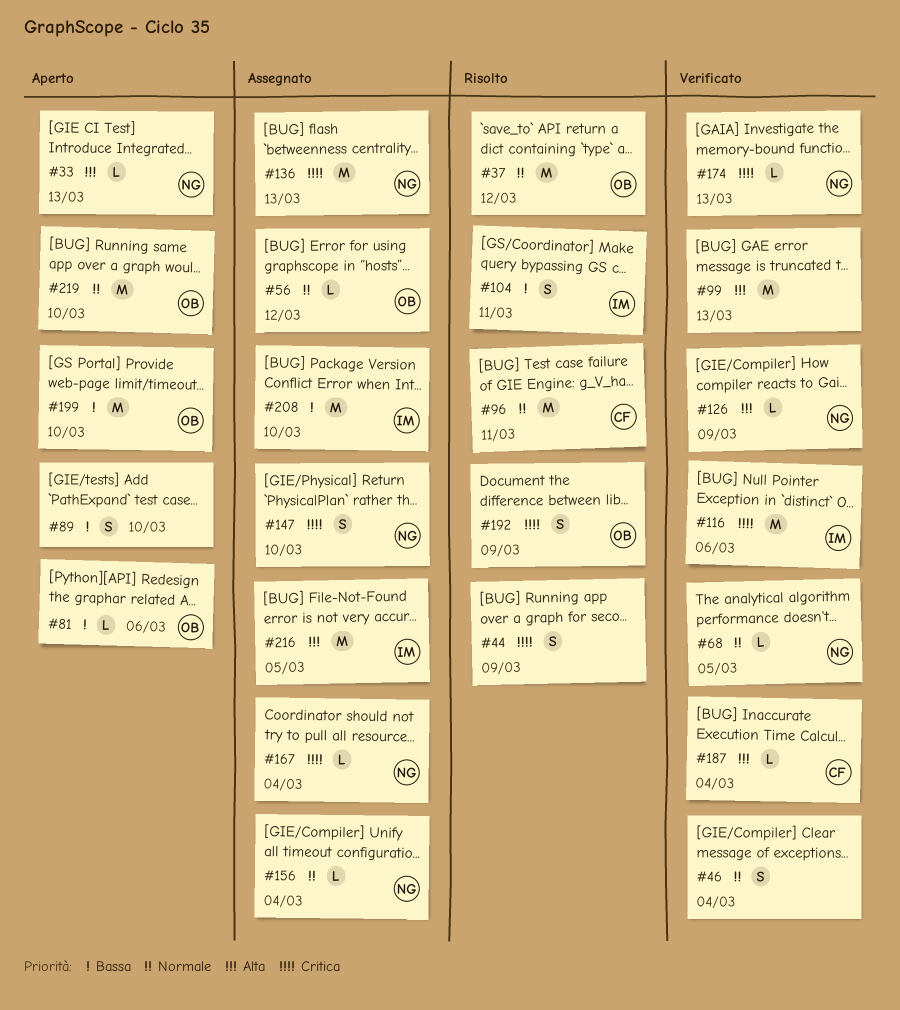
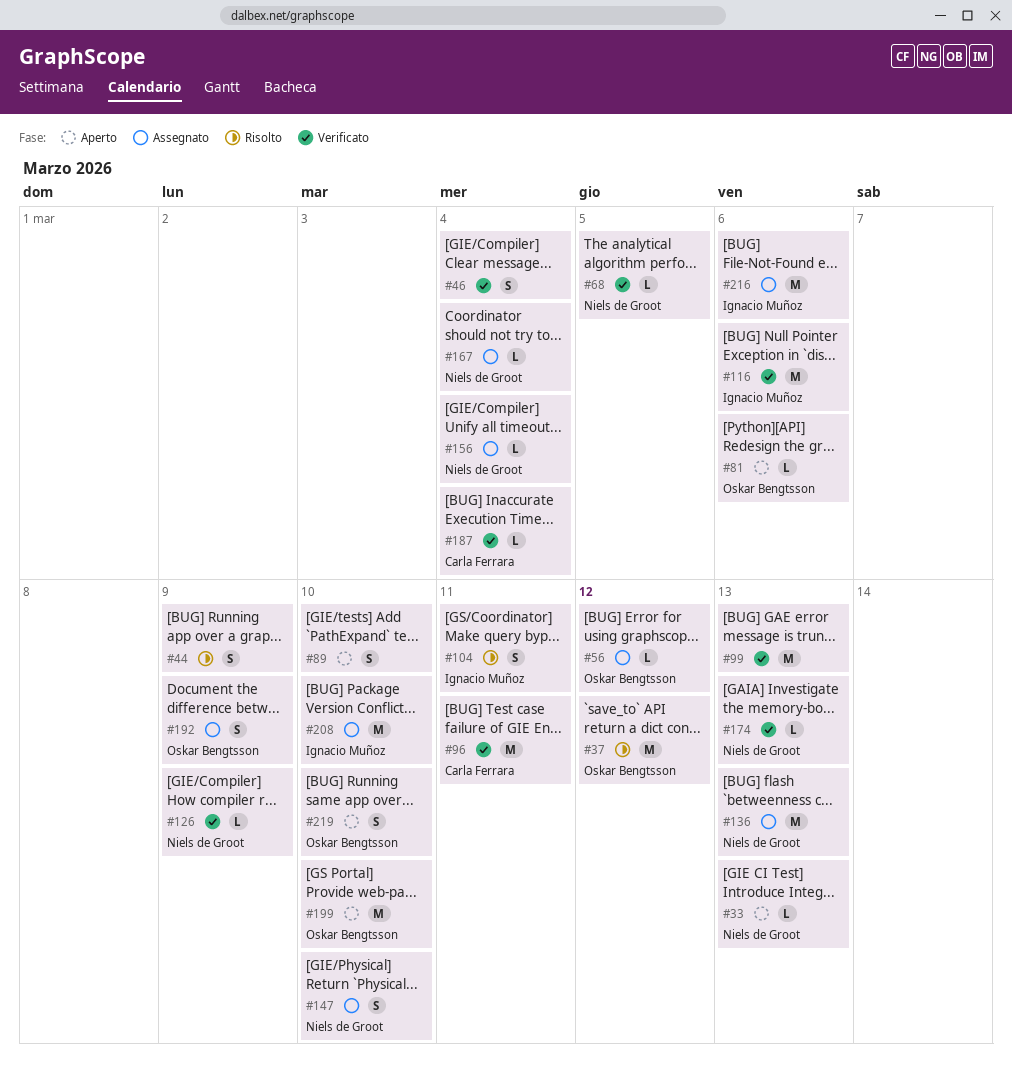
#96, status: Risolto -> Verificato
#192, status: Risolto -> Assegnato
#216, due: Mar 5 -> Mar 6
#219, estimate: M -> S

